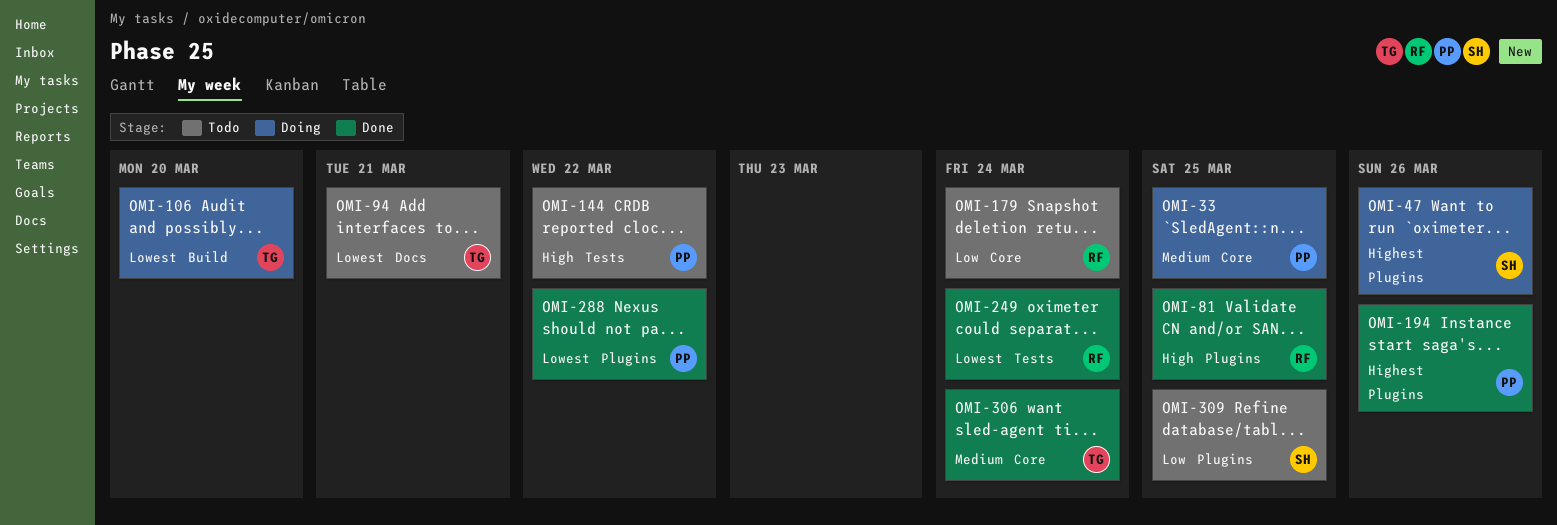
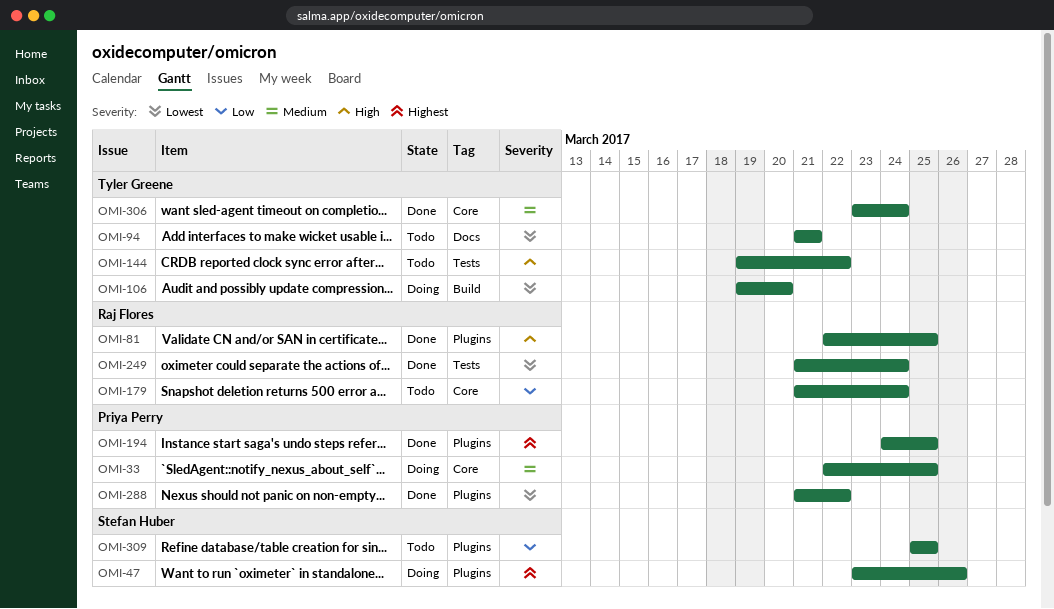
OMI-144, owner: Priya Perry -> Tyler Greene
OMI-194, due: Mar 26 -> Mar 25

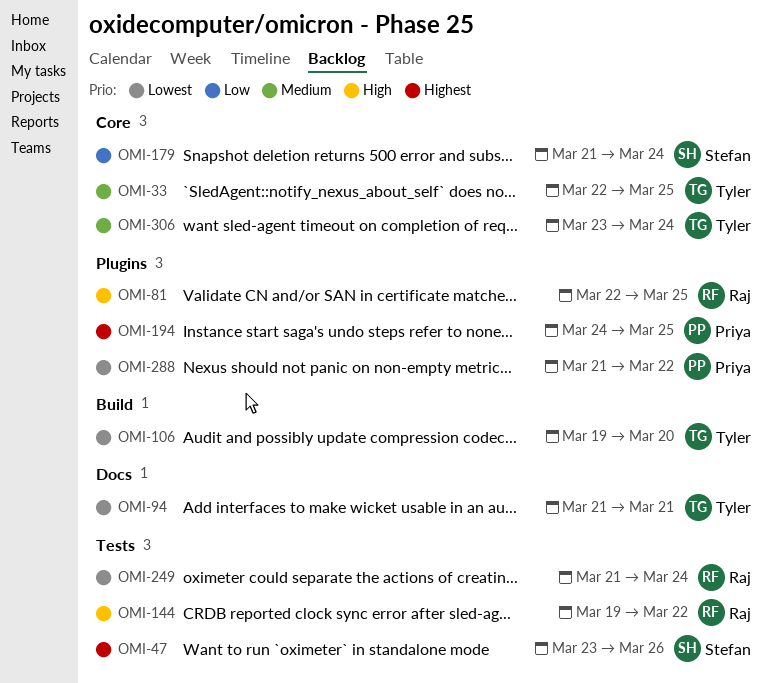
OMI-33, owner: Priya Perry -> Tyler Greene
OMI-47, label: Plugins -> Tests
OMI-144, owner: Tyler Greene -> Raj Flores
OMI-179, owner: Raj Flores -> Stefan Huber
OMI-309: present -> none

